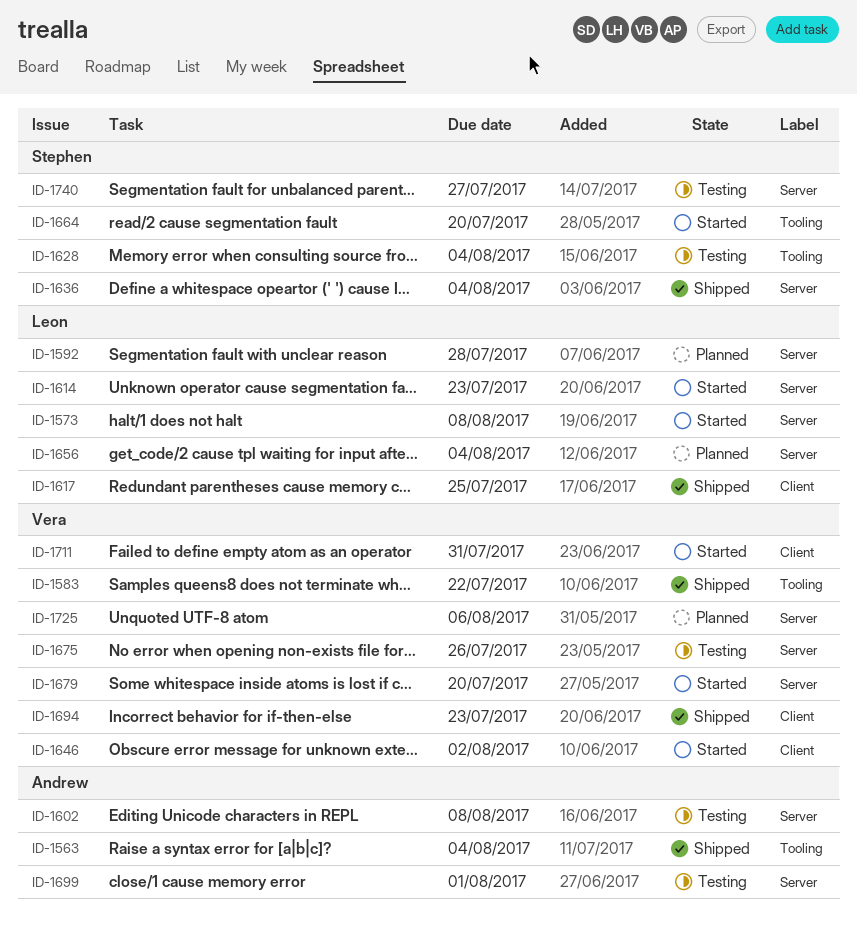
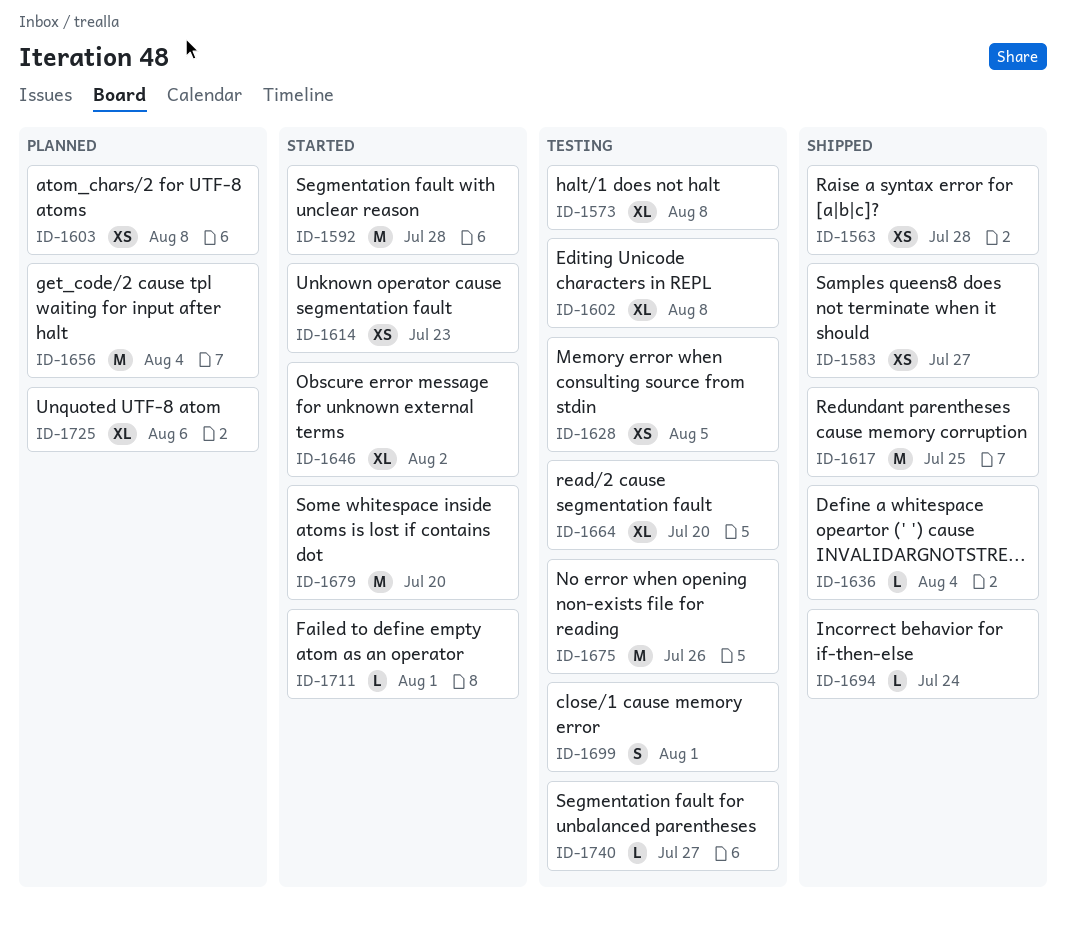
ID-1563, due: Aug 4 -> Jul 28
ID-1573, status: Started -> Testing
ID-1583, due: Jul 22 -> Jul 27
ID-1592, status: Planned -> Started
ID-1603: none -> present
ID-1628, due: Aug 4 -> Aug 5
ID-1664, status: Started -> Testing
ID-1694, due: Jul 23 -> Jul 24
ID-1711, due: Jul 31 -> Aug 1

